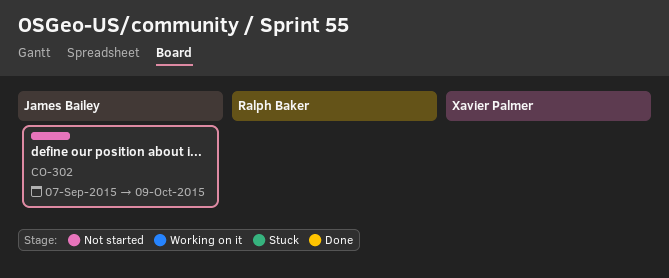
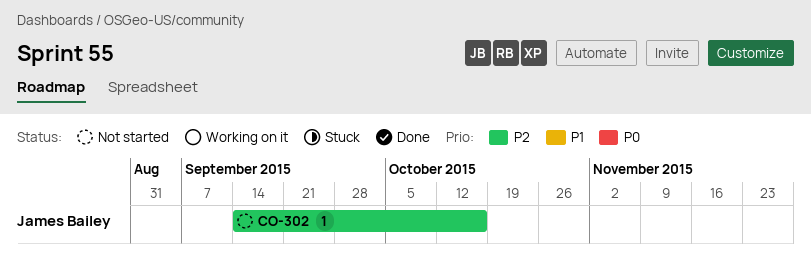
CO-302, start: Sep 7 -> Sep 14
CO-302, due: Oct 9 -> Oct 16

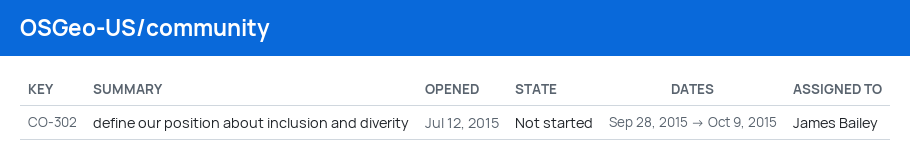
CO-302, start: Sep 14 -> Sep 28
CO-302, due: Oct 16 -> Oct 9

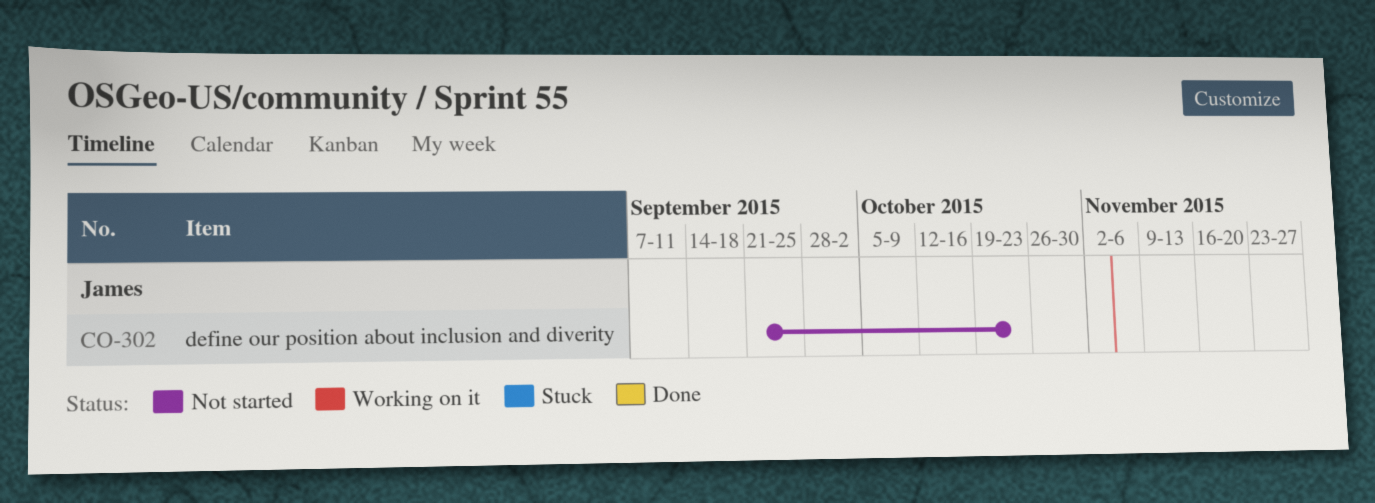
CO-302, start: Sep 28 -> Sep 21
CO-302, due: Oct 9 -> Oct 23

